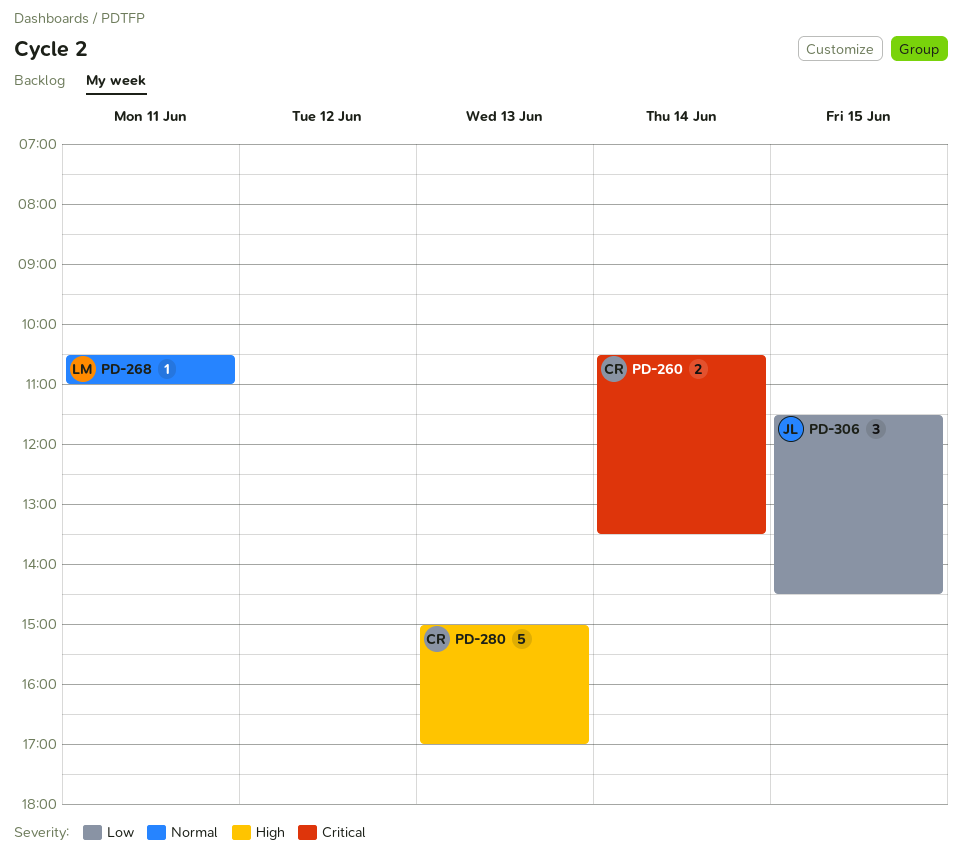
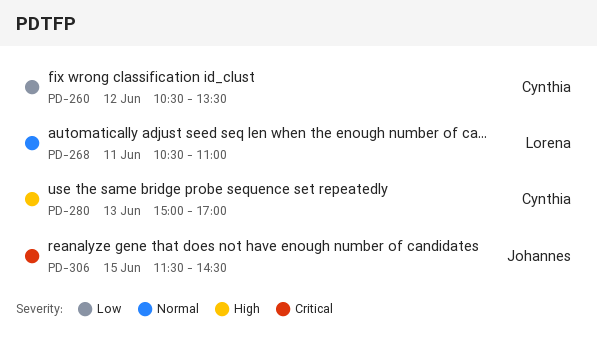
PD-260, priority: Critical -> Low
PD-260, day: Jun 14 -> Jun 12
PD-306, priority: Low -> Critical

